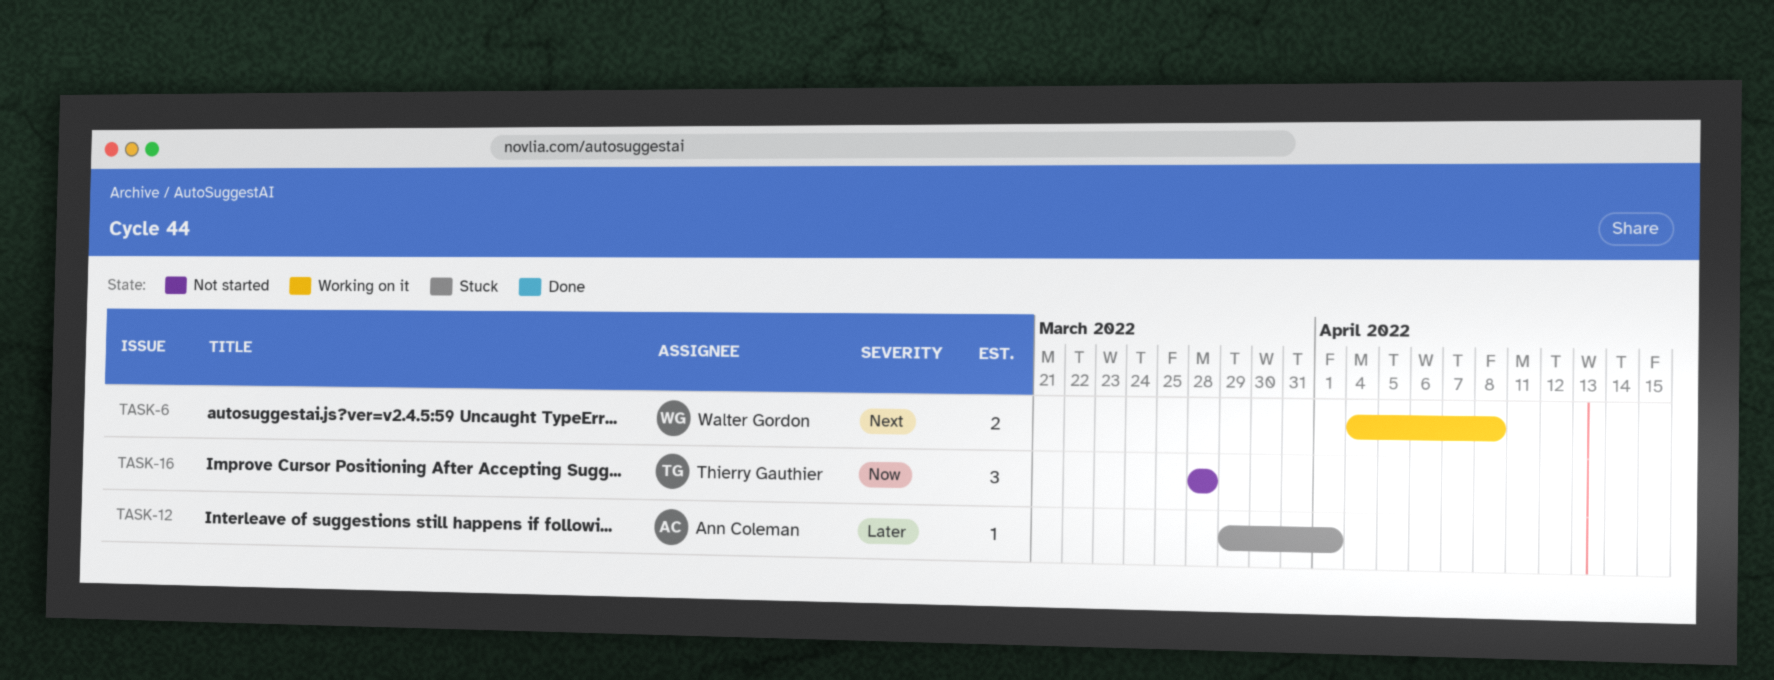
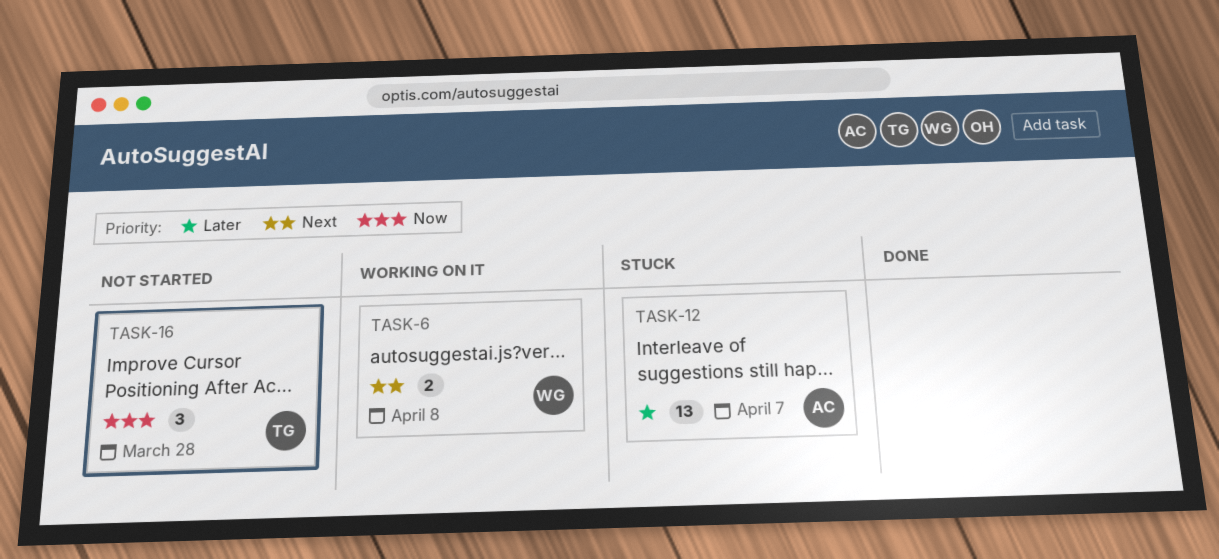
TASK-12, estimate: 1 -> 13
TASK-12, due: Apr 1 -> Apr 7

